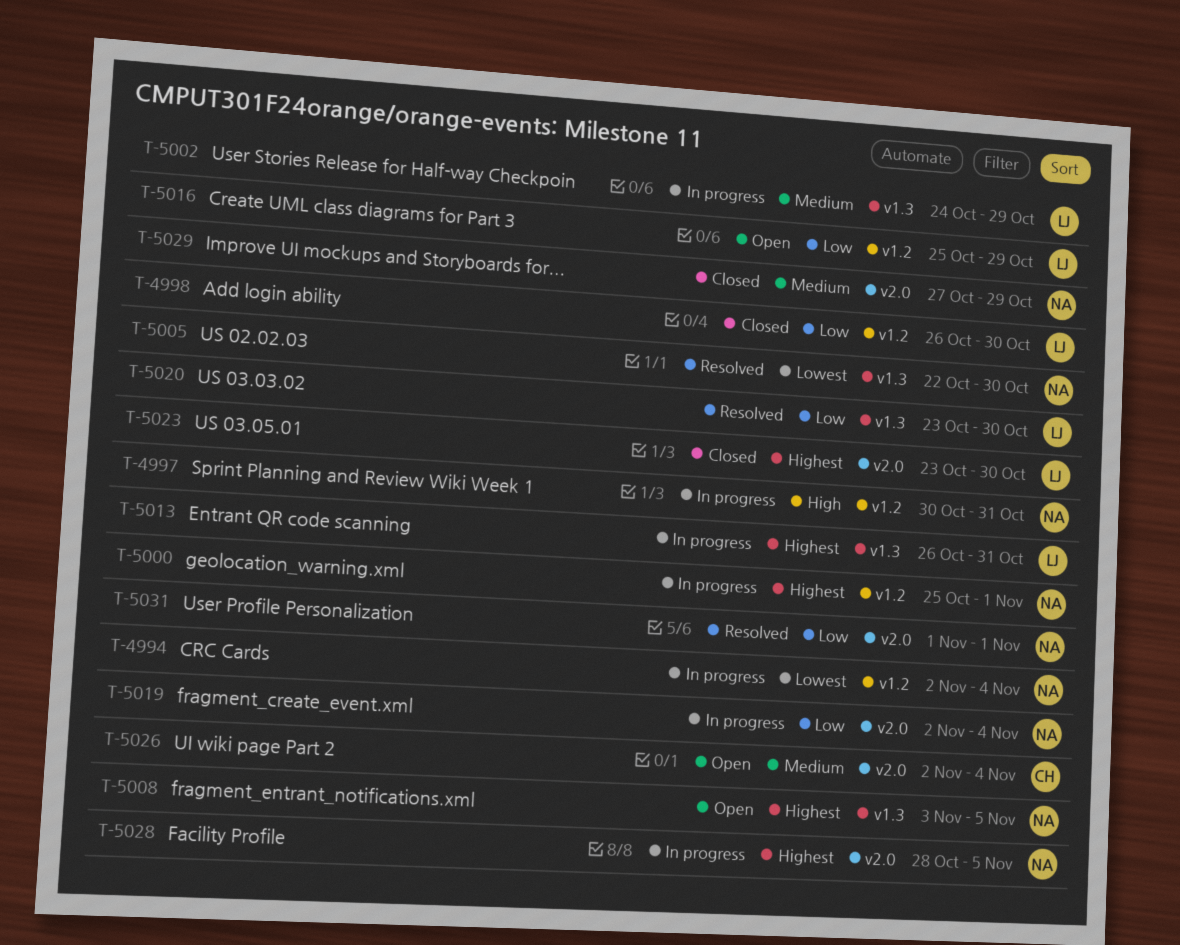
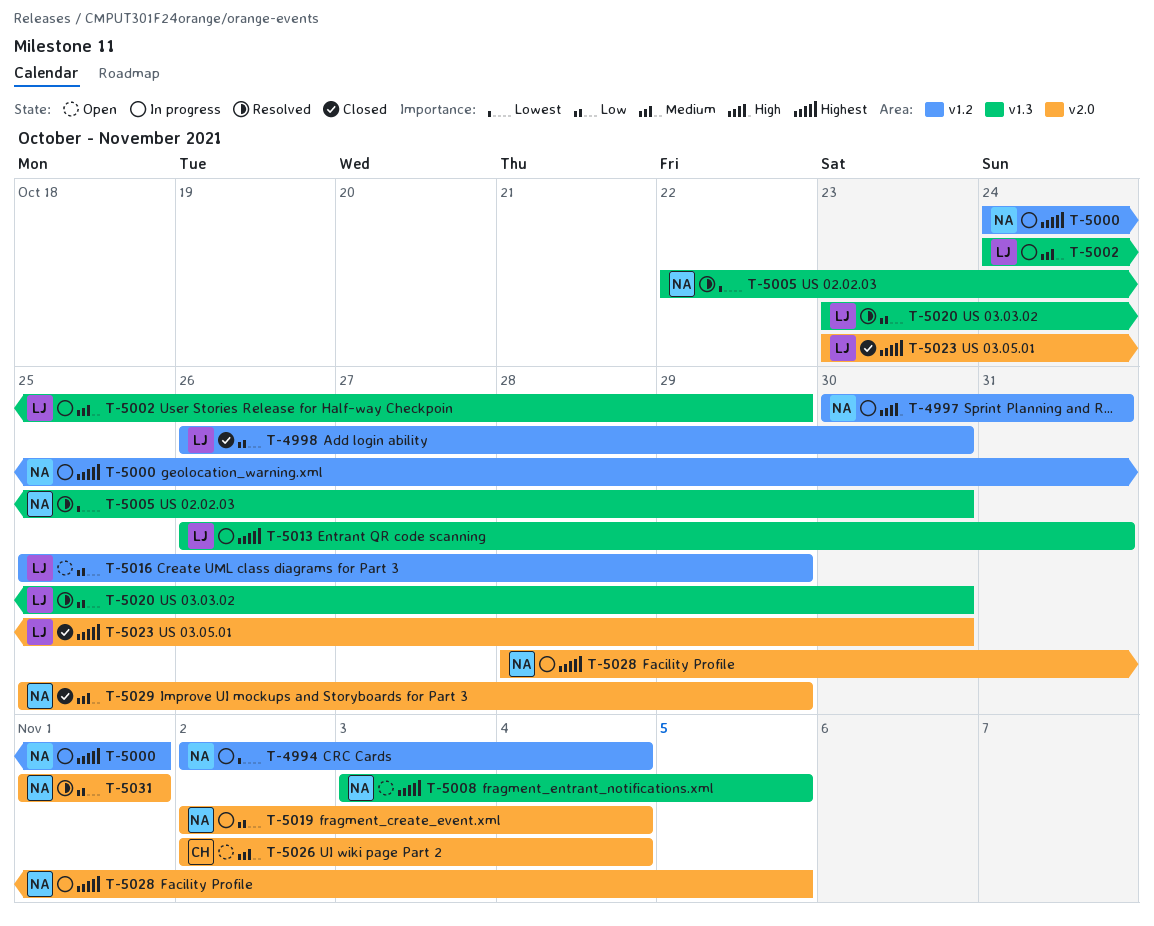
T-5000, start: Oct 25 -> Oct 24
T-5029, start: Oct 27 -> Oct 25

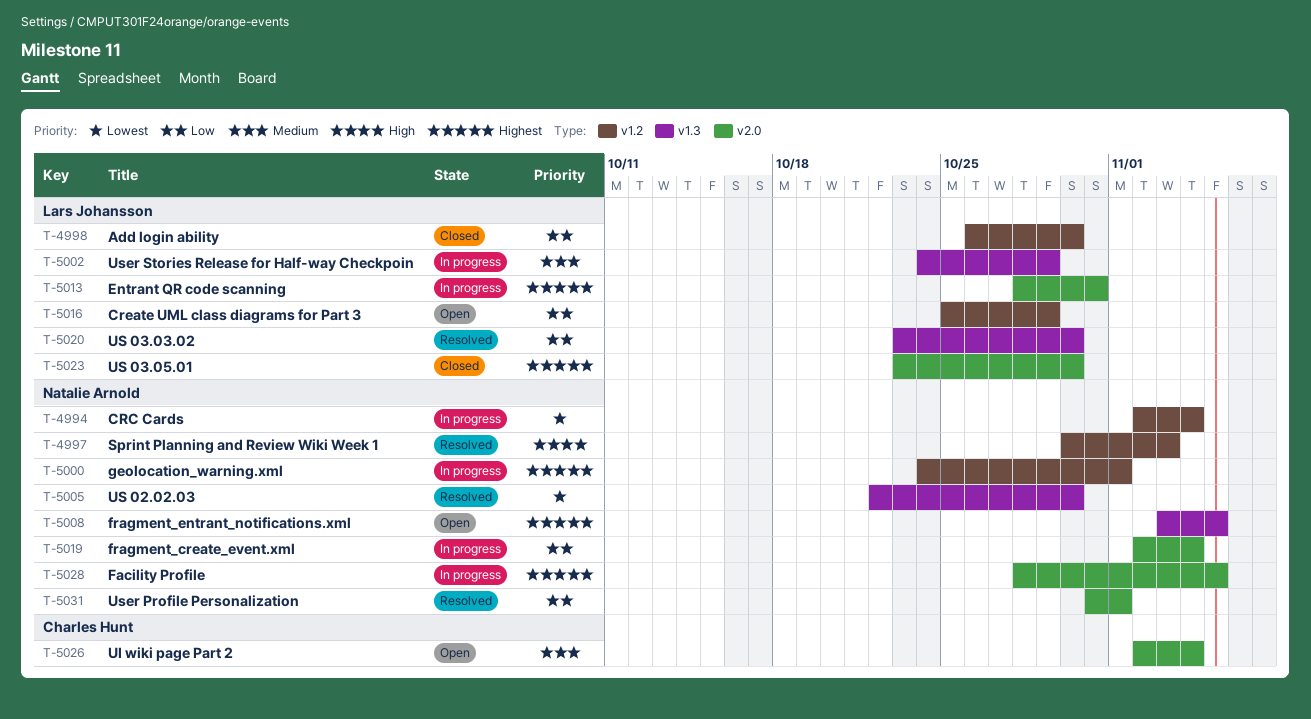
T-4997, status: In progress -> Resolved
T-4997, due: Oct 31 -> Nov 3
T-5013, label: v1.3 -> v2.0
T-5013, start: Oct 26 -> Oct 28
T-5029: present -> none
T-5031, start: Nov 1 -> Oct 31

